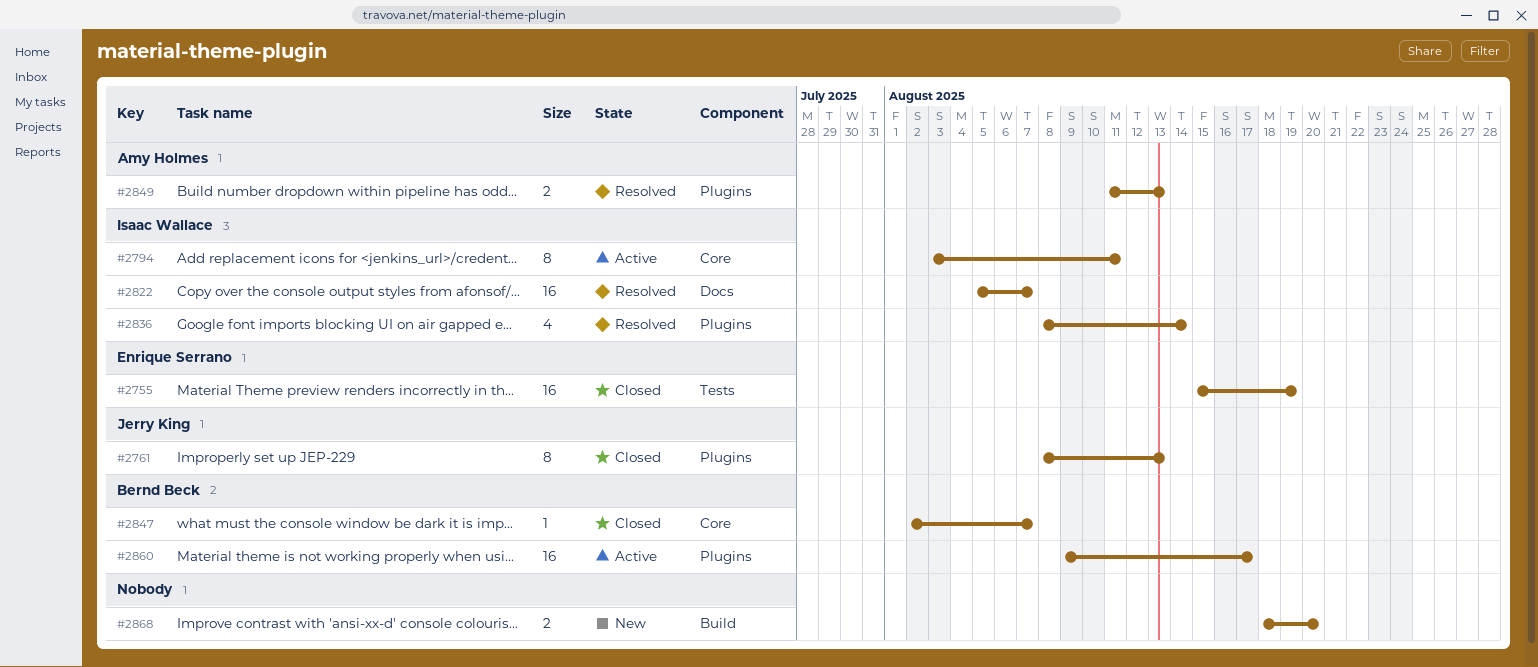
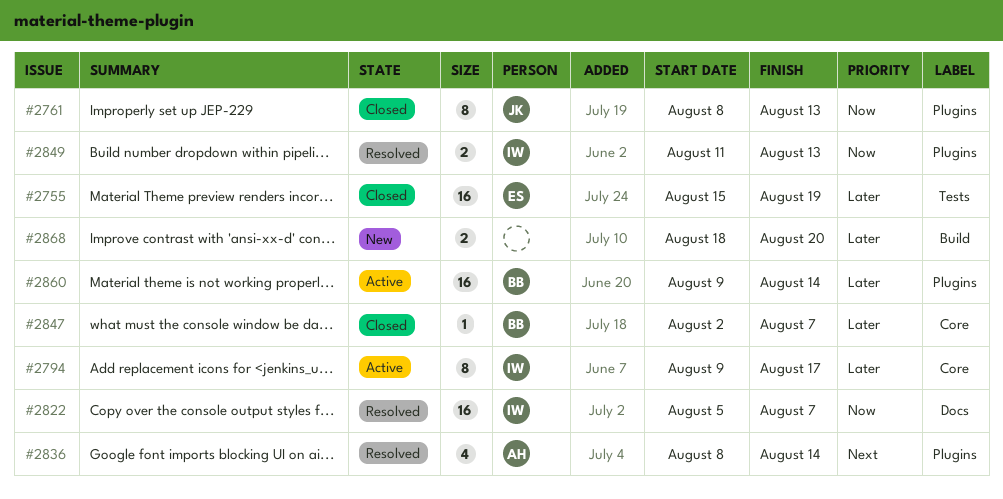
#2794, start: Aug 3 -> Aug 9
#2794, due: Aug 11 -> Aug 17
#2836, owner: Isaac Wallace -> Amy Holmes
#2849, owner: Amy Holmes -> Isaac Wallace
#2860, due: Aug 17 -> Aug 14

